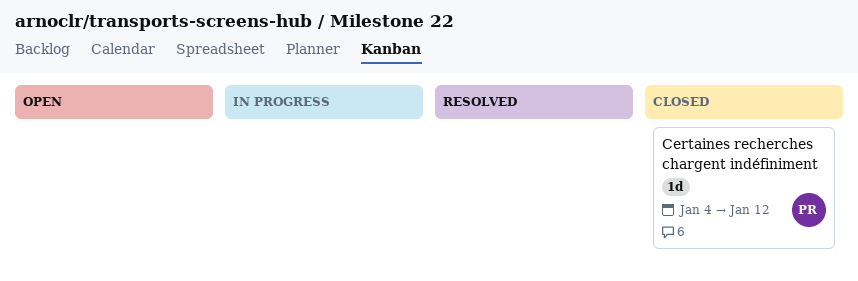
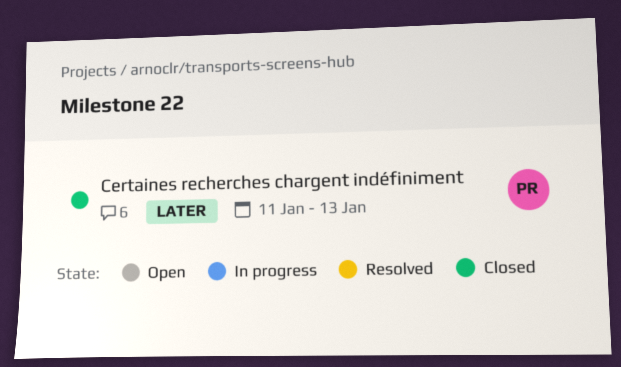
Certaines recherches chargent indéfiniment, start: Jan 4 -> Jan 11
Certaines recherches chargent indéfiniment, due: Jan 12 -> Jan 13

